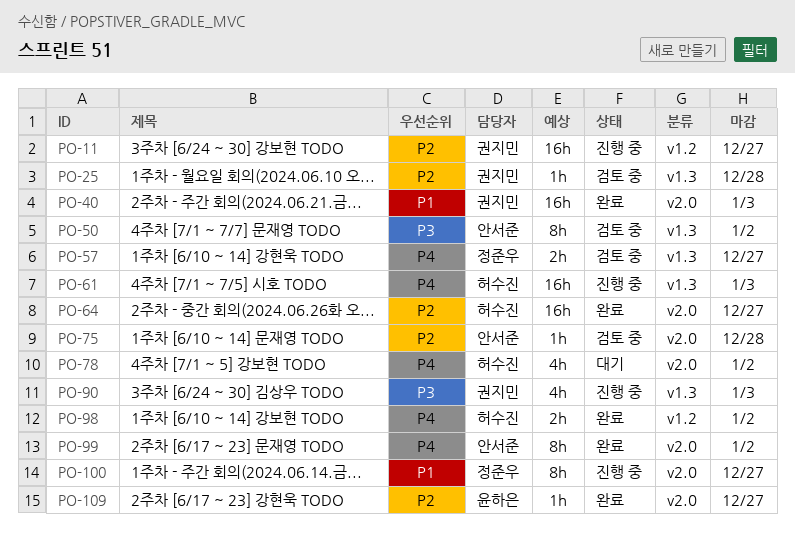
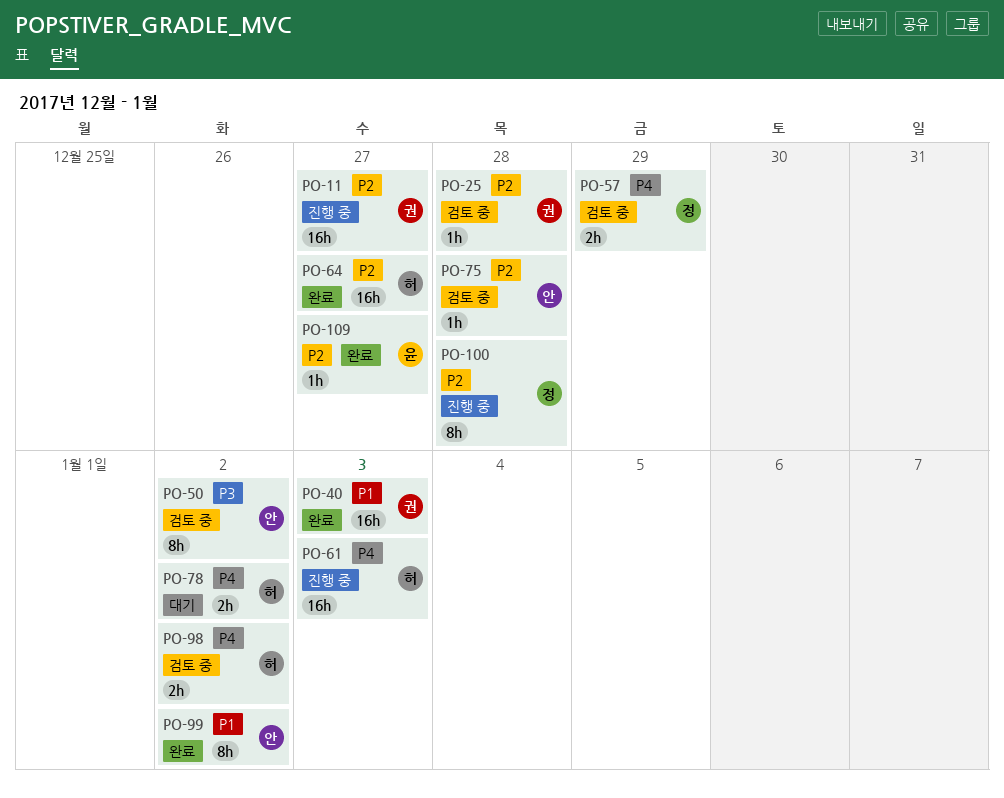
PO-57, due: Dec 27 -> Dec 29
PO-78, estimate: 4h -> 2h
PO-90: present -> none
PO-98, status: 완료 -> 검토 중
PO-99, priority: P4 -> P1
PO-100, priority: P1 -> P2
PO-100, due: Dec 27 -> Dec 28

